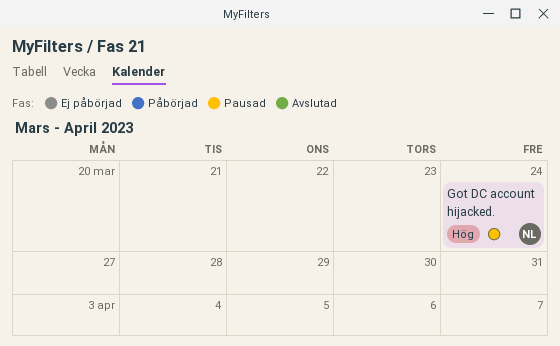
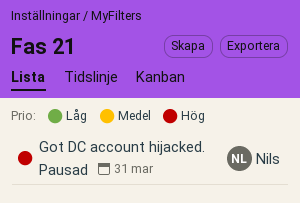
Got DC account hijacked., due: Mar 24 -> Mar 31

